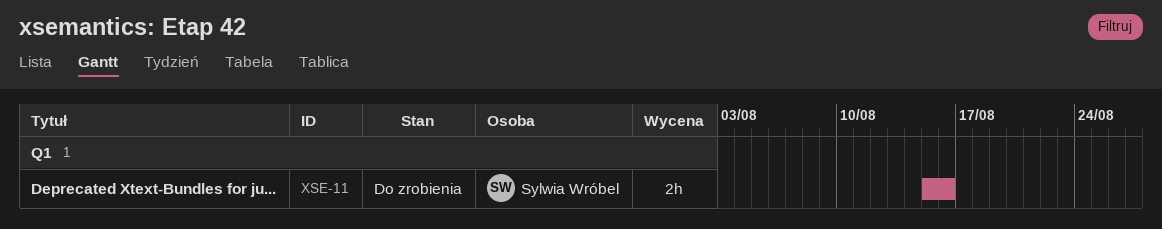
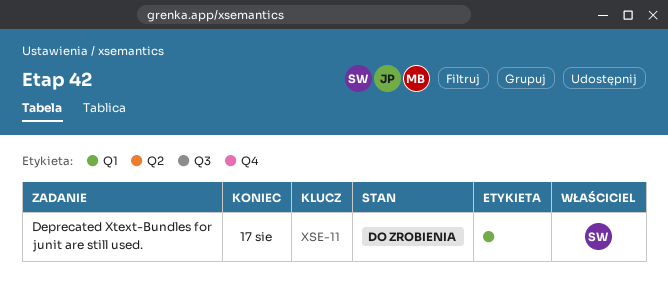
XSE-11, due: Aug 16 -> Aug 17

